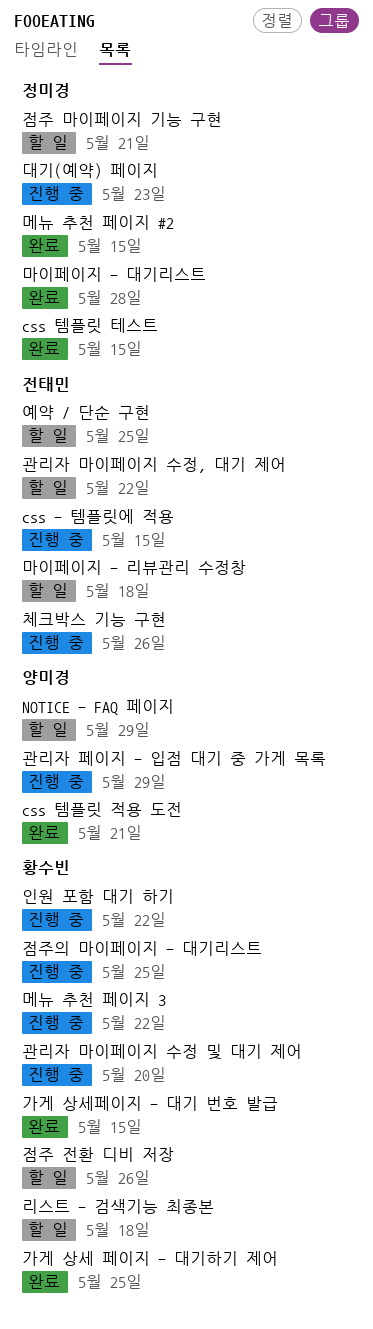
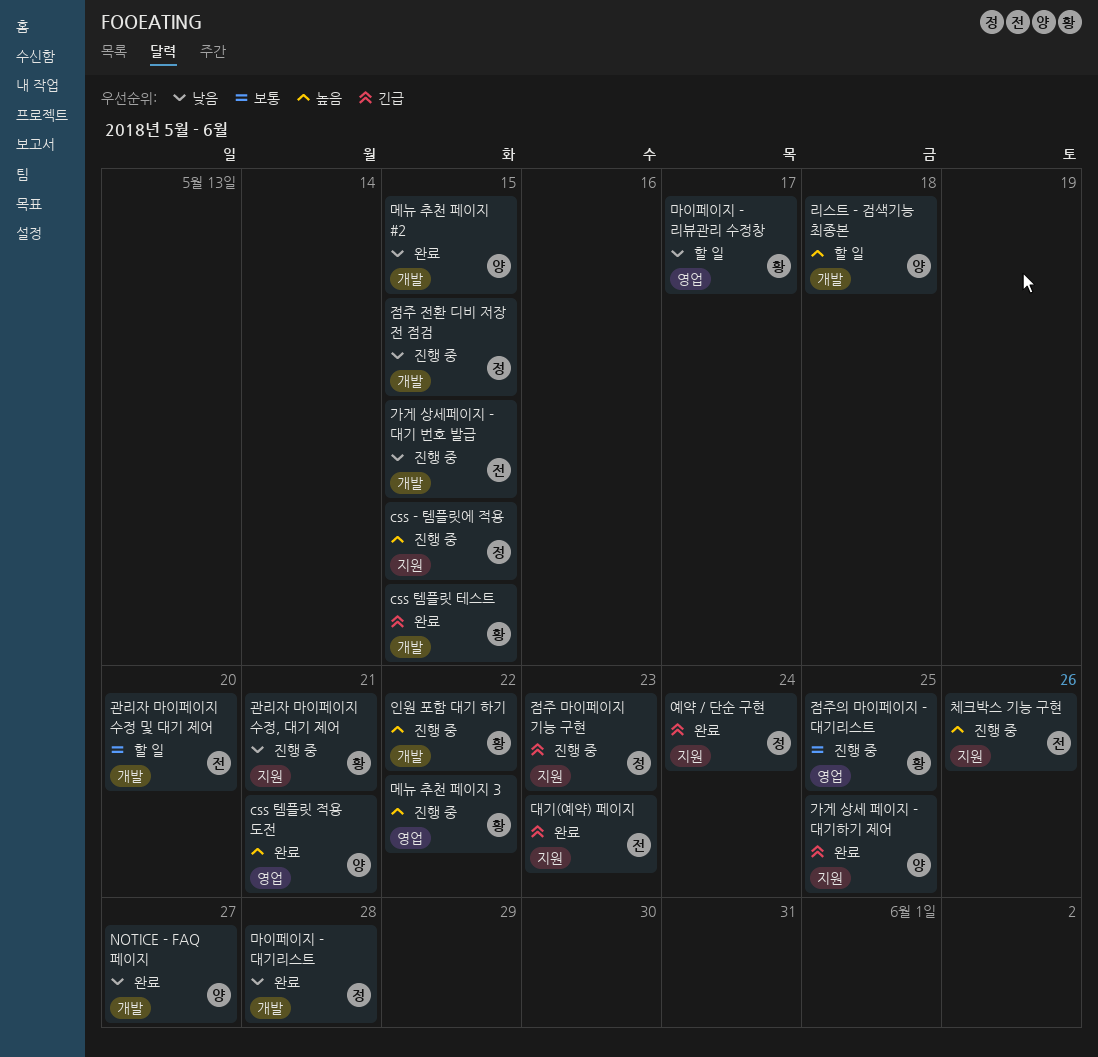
css - 템플릿에 적용, owner: 전태민 -> 정미경
css 템플릿 테스트, owner: 정미경 -> 황수빈
NOTICE - FAQ 페이지, status: 할 일 -> 완료
NOTICE - FAQ 페이지, due: May 29 -> May 27
가게 상세 페이지 - 대기하기 제어, owner: 황수빈 -> 양미경
가게 상세페이지 - 대기 번호 발급, status: 완료 -> 진행 중
가게 상세페이지 - 대기 번호 발급, owner: 황수빈 -> 전태민
관리자 마이페이지 수정 및 대기 제어, status: 진행 중 -> 할 일
관리자 마이페이지 수정 및 대기 제어, owner: 황수빈 -> 전태민
관리자 마이페이지 수정, 대기 제어, status: 할 일 -> 진행 중
관리자 마이페이지 수정, 대기 제어, owner: 전태민 -> 황수빈
관리자 마이페이지 수정, 대기 제어, due: May 22 -> May 21
관리자 페이지 - 입점 대기 중 가게 목록: present -> none
대기(예약) 페이지, status: 진행 중 -> 완료
대기(예약) 페이지, owner: 정미경 -> 전태민
리스트 - 검색기능 최종본, owner: 황수빈 -> 양미경
마이페이지 - 리뷰관리 수정창, owner: 전태민 -> 황수빈
마이페이지 - 리뷰관리 수정창, due: May 18 -> May 17
메뉴 추천 페이지 #2, owner: 정미경 -> 양미경
예약 / 단순 구현, status: 할 일 -> 완료
예약 / 단순 구현, owner: 전태민 -> 정미경
예약 / 단순 구현, due: May 25 -> May 24
점주 마이페이지 기능 구현, status: 할 일 -> 진행 중
점주 마이페이지 기능 구현, due: May 21 -> May 23
점주 전환 디비 저장: present -> none
점주 전환 디비 저장 전 점검: none -> present

